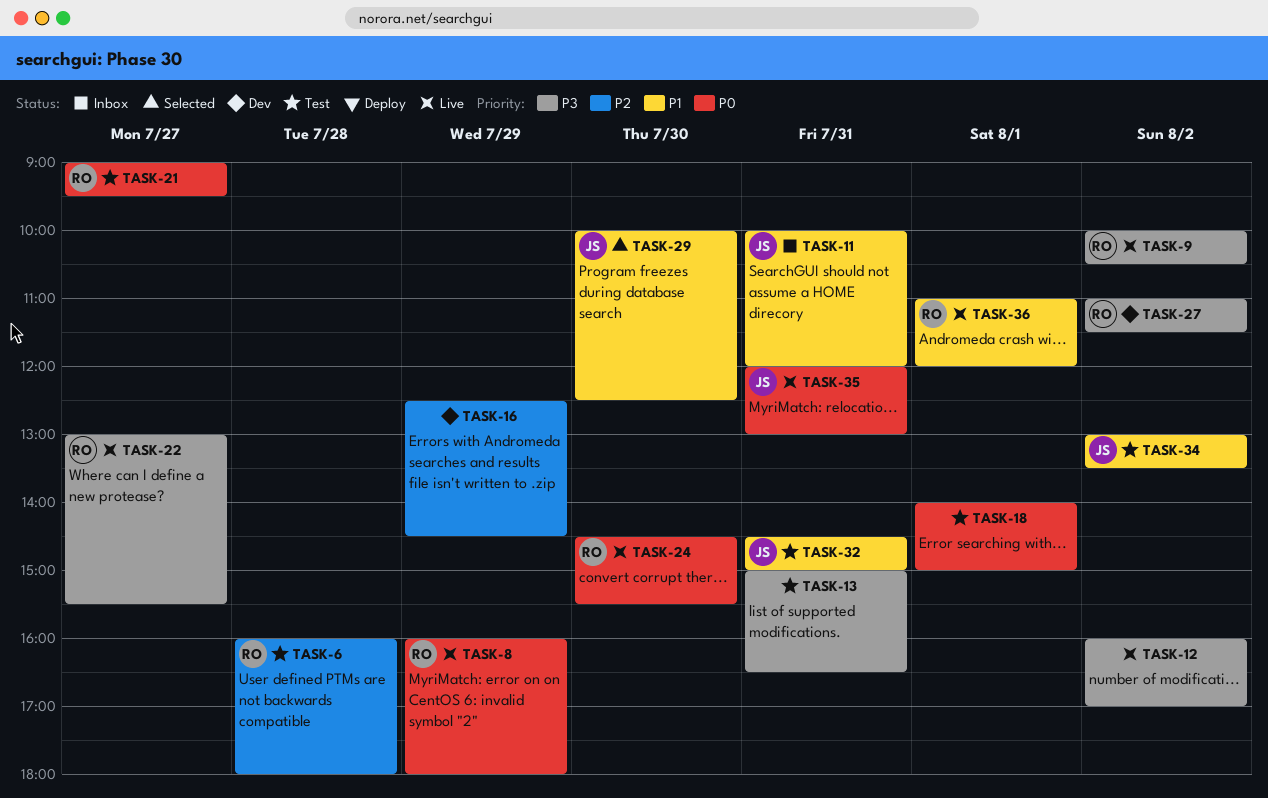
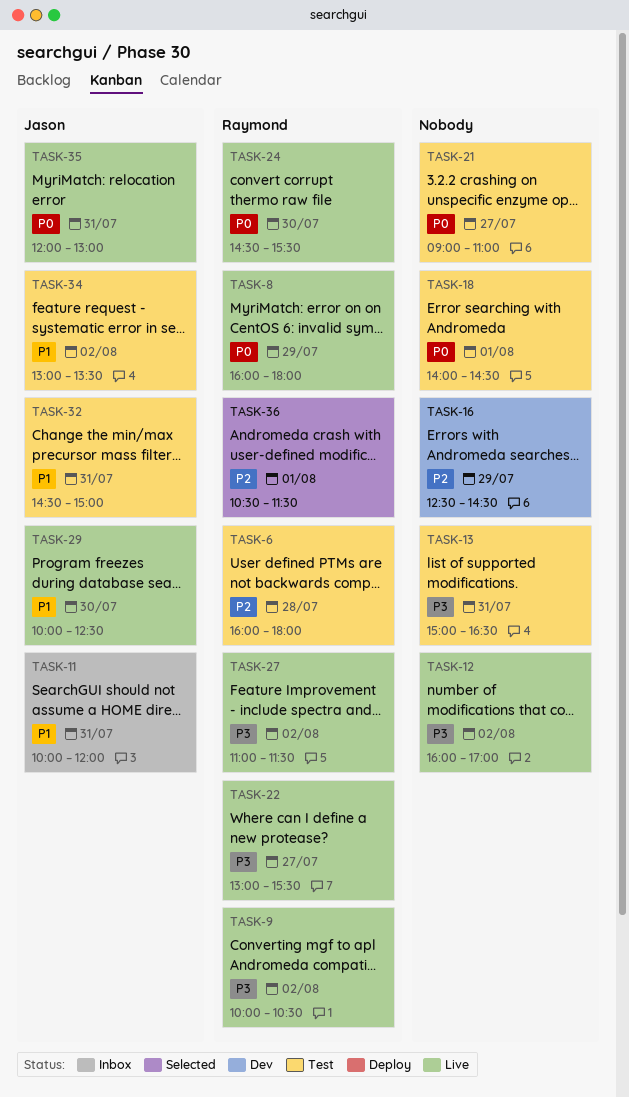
TASK-18, ends: 15:00 -> 14:30
TASK-21, owner: Raymond -> none
TASK-21, ends: 09:30 -> 11:00
TASK-27, status: Dev -> Live
TASK-29, status: Selected -> Live
TASK-36, status: Live -> Selected
TASK-36, priority: P1 -> P2
TASK-36, begins: 11:00 -> 10:30
TASK-36, ends: 12:00 -> 11:30

